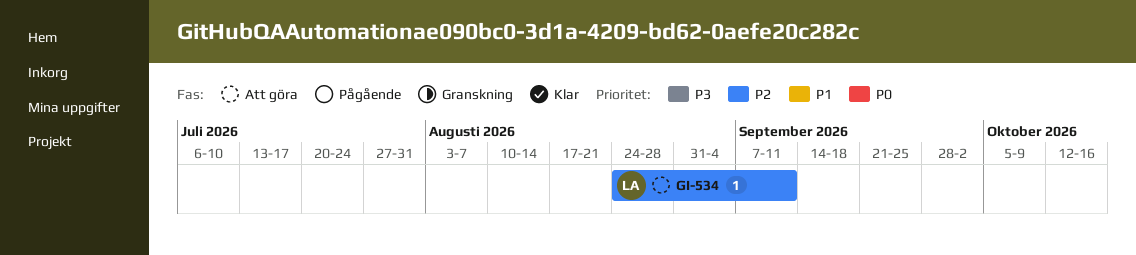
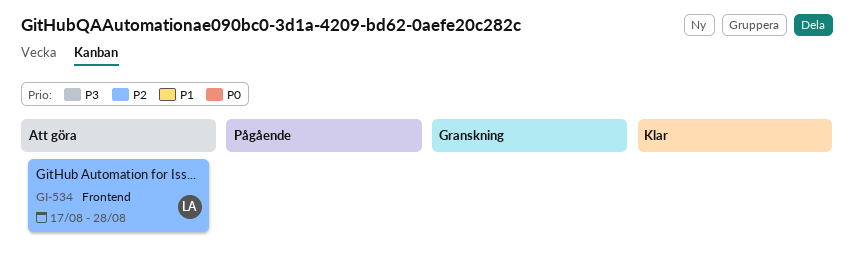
GI-534, start: Aug 24 -> Aug 17
GI-534, due: Sep 11 -> Aug 28

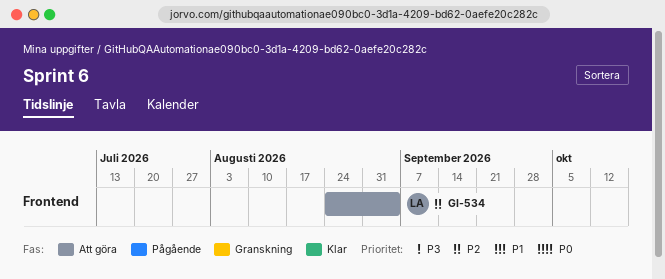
GI-534, start: Aug 17 -> Aug 24
GI-534, due: Aug 28 -> Sep 4

